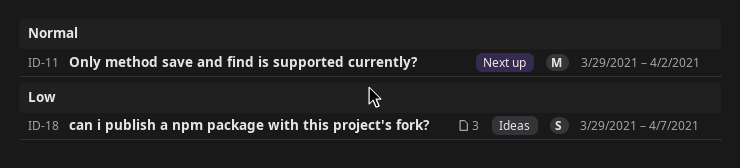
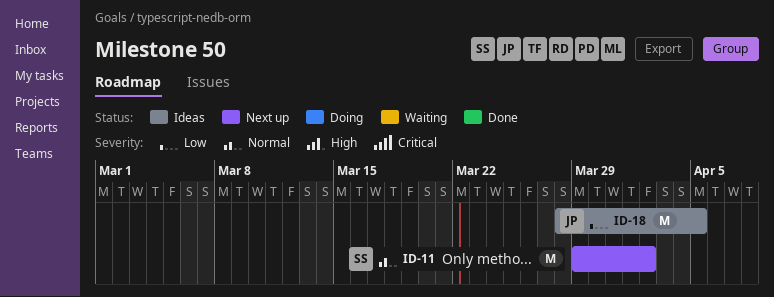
ID-18, estimate: S -> M
ID-18, start: Mar 29 -> Mar 28
ID-18, due: Apr 7 -> Apr 5

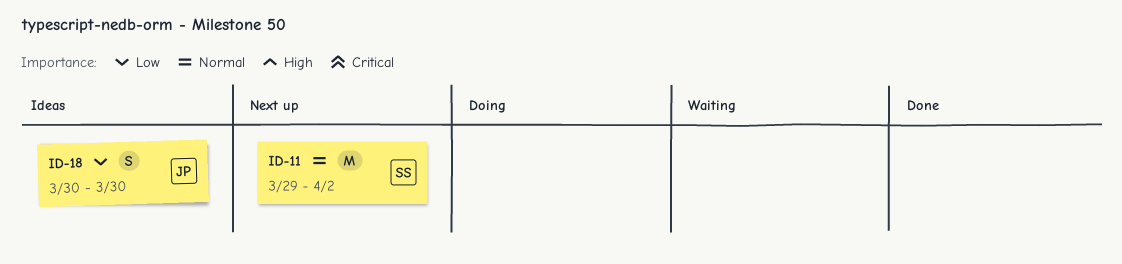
ID-18, estimate: M -> S
ID-18, start: Mar 28 -> Mar 30
ID-18, due: Apr 5 -> Mar 30

